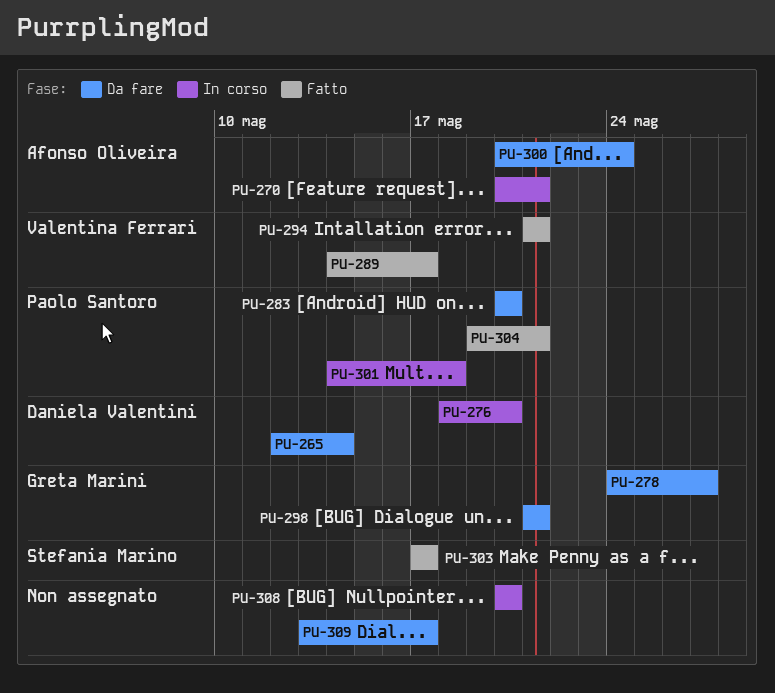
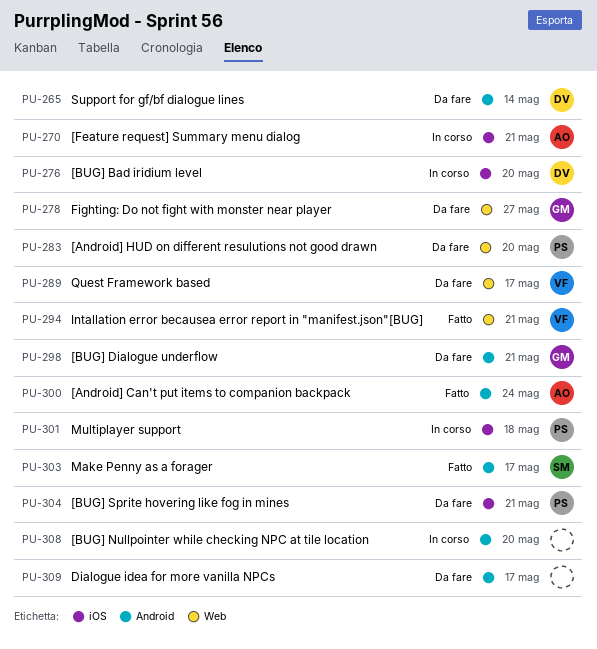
PU-289, status: Fatto -> Da fare
PU-300, status: Da fare -> Fatto
PU-304, status: Fatto -> Da fare

